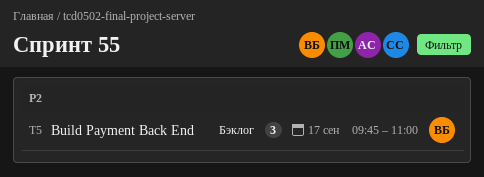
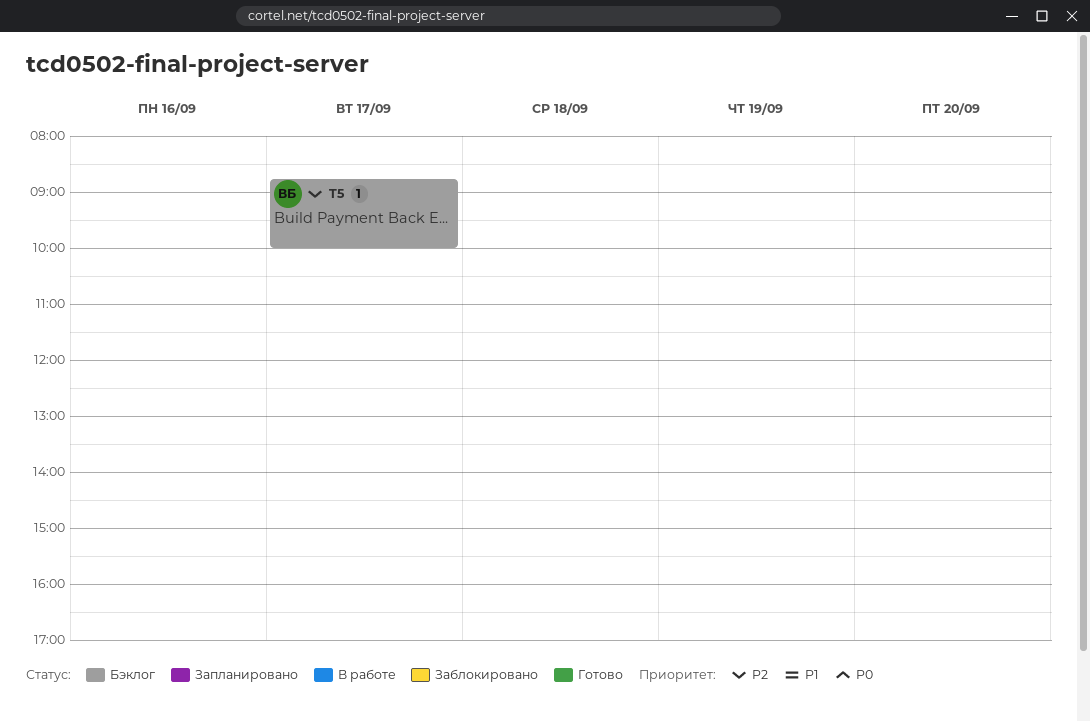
T5, estimate: 3 -> 1
T5, begins: 09:45 -> 08:45
T5, ends: 11:00 -> 10:00

